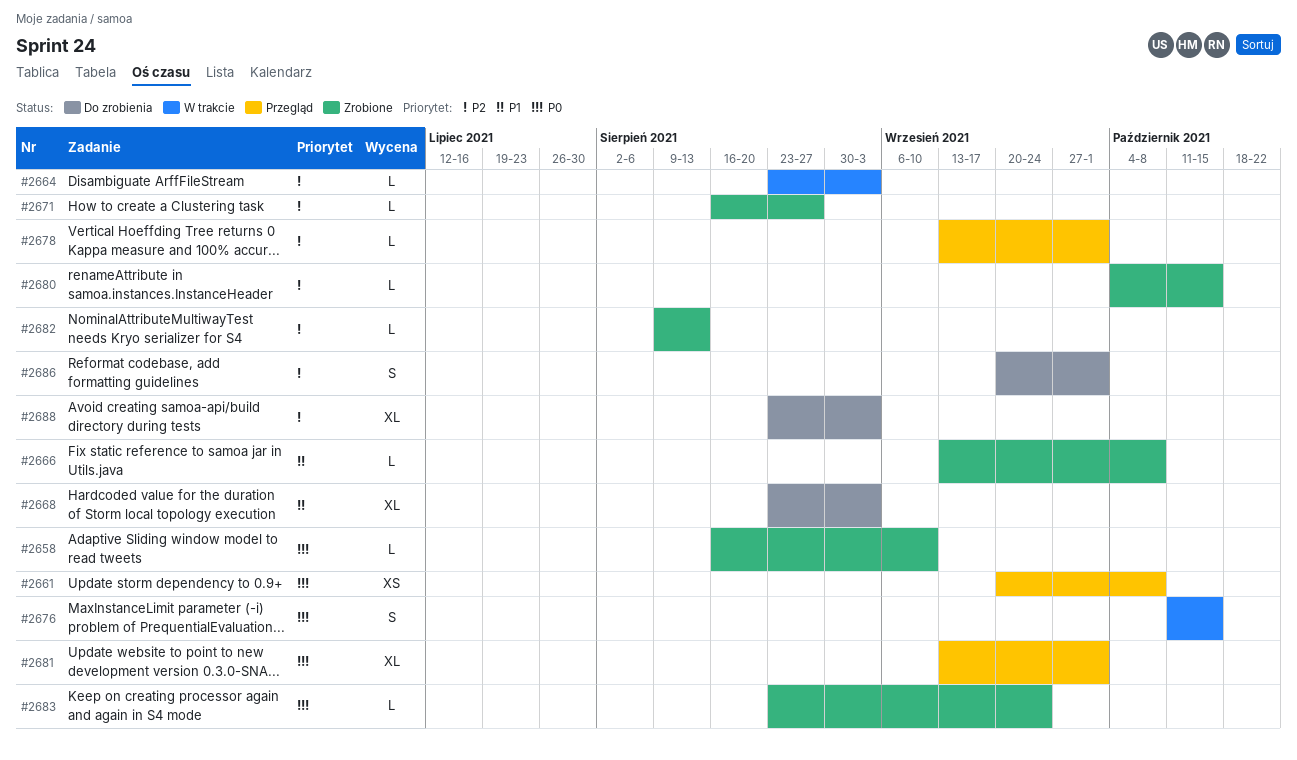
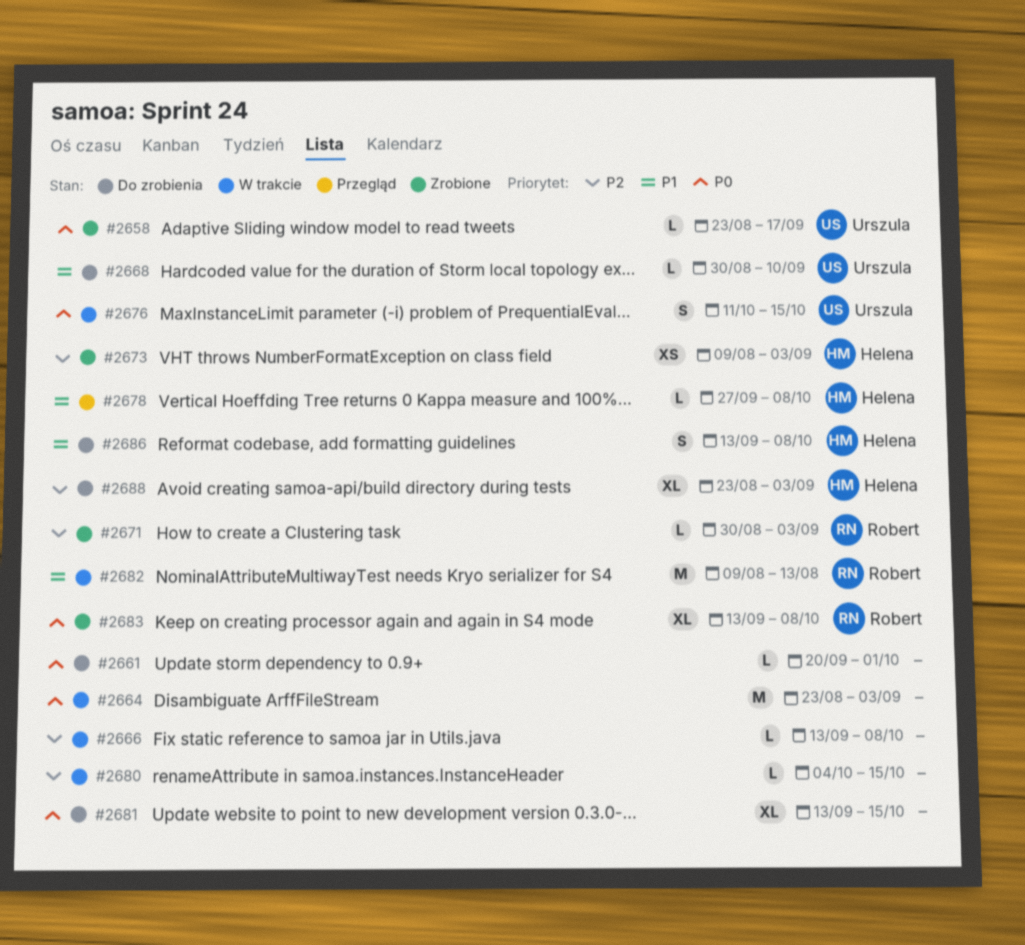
#2658, start: Aug 16 -> Aug 23
#2658, due: Sep 10 -> Sep 17
#2661, status: Przegląd -> Do zrobienia
#2661, estimate: XS -> L
#2661, due: Oct 8 -> Oct 1
#2664, priority: P2 -> P0
#2664, estimate: L -> M
#2666, status: Zrobione -> W trakcie
#2666, priority: P1 -> P2
#2668, estimate: XL -> L
#2668, start: Aug 23 -> Aug 30
#2668, due: Sep 3 -> Sep 10
#2671, start: Aug 16 -> Aug 30
#2671, due: Aug 27 -> Sep 3
#2673: none -> present
#2678, priority: P2 -> P1
#2678, start: Sep 13 -> Sep 27
#2678, due: Oct 1 -> Oct 8
#2680, status: Zrobione -> W trakcie
#2681, status: Przegląd -> Do zrobienia
#2681, due: Oct 1 -> Oct 15
#2682, status: Zrobione -> W trakcie
#2682, priority: P2 -> P1
#2682, estimate: L -> M
#2683, estimate: L -> XL
#2683, start: Aug 23 -> Sep 13
#2683, due: Sep 24 -> Oct 8
#2686, priority: P2 -> P1
#2686, start: Sep 20 -> Sep 13
#2686, due: Oct 1 -> Oct 8

